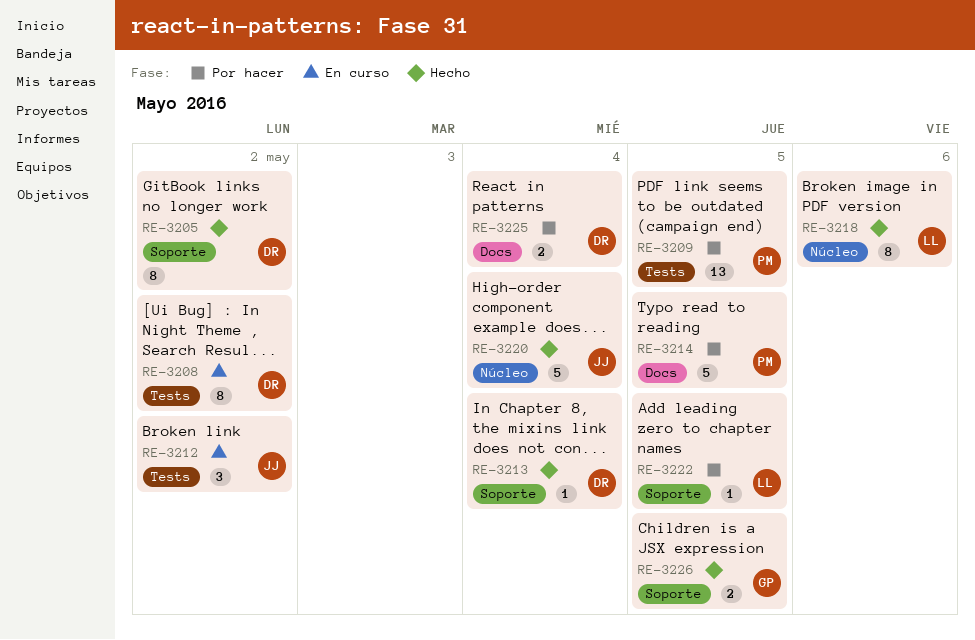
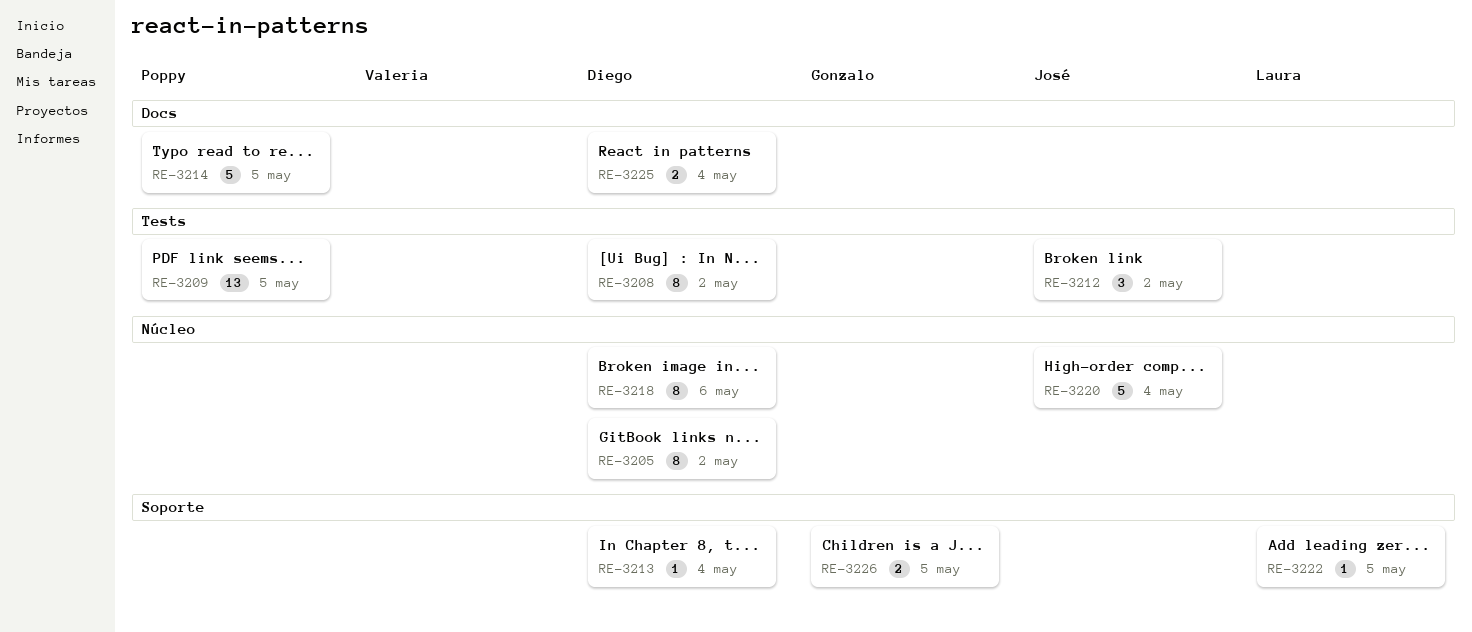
RE-3205, label: Soporte -> Núcleo
RE-3218, owner: Laura -> Diego

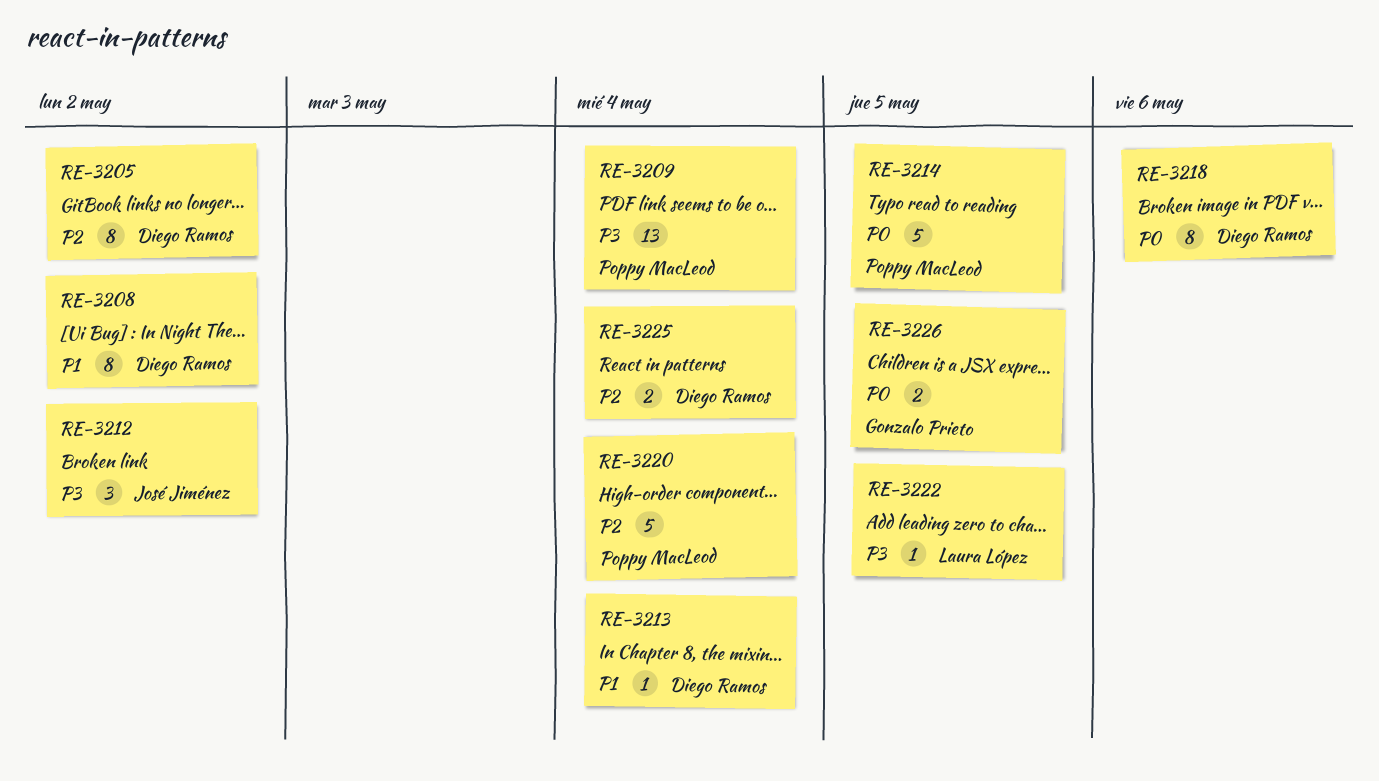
RE-3209, due: May 5 -> May 4
RE-3220, owner: José Jiménez -> Poppy MacLeod

